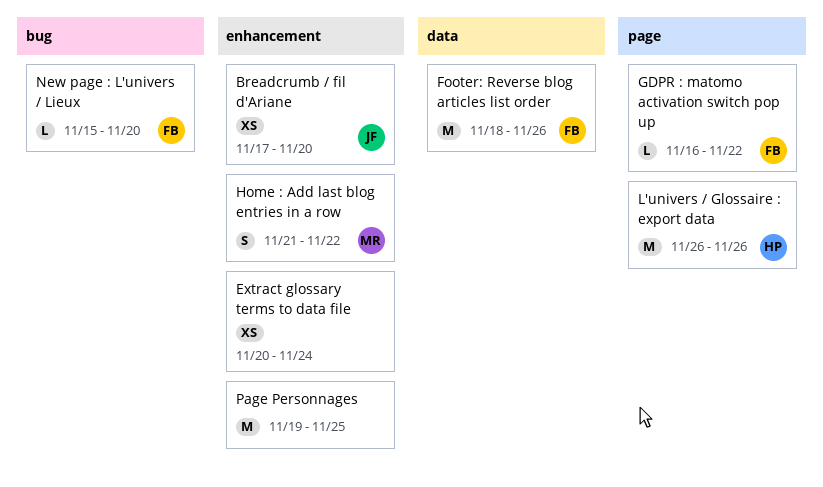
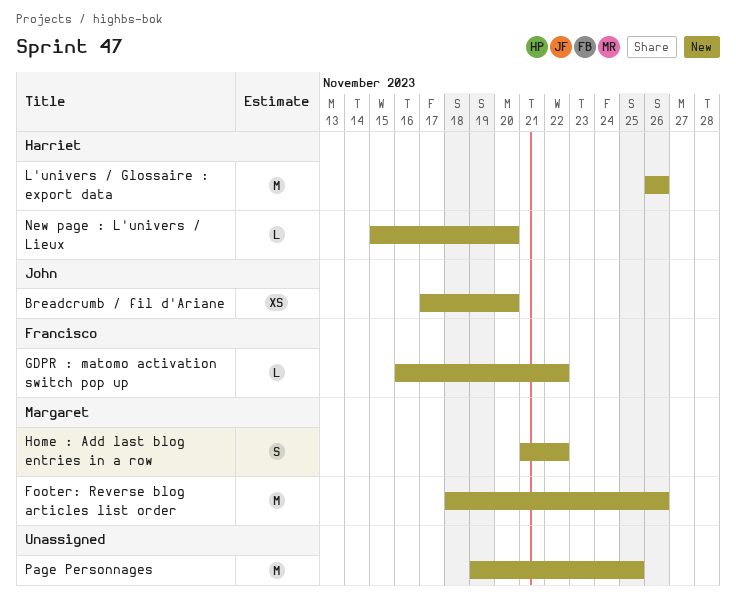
Extract glossary terms to data file: present -> none
Footer: Reverse blog articles list order, owner: Francisco -> Margaret
New page : L'univers / Lieux, owner: Francisco -> Harriet

